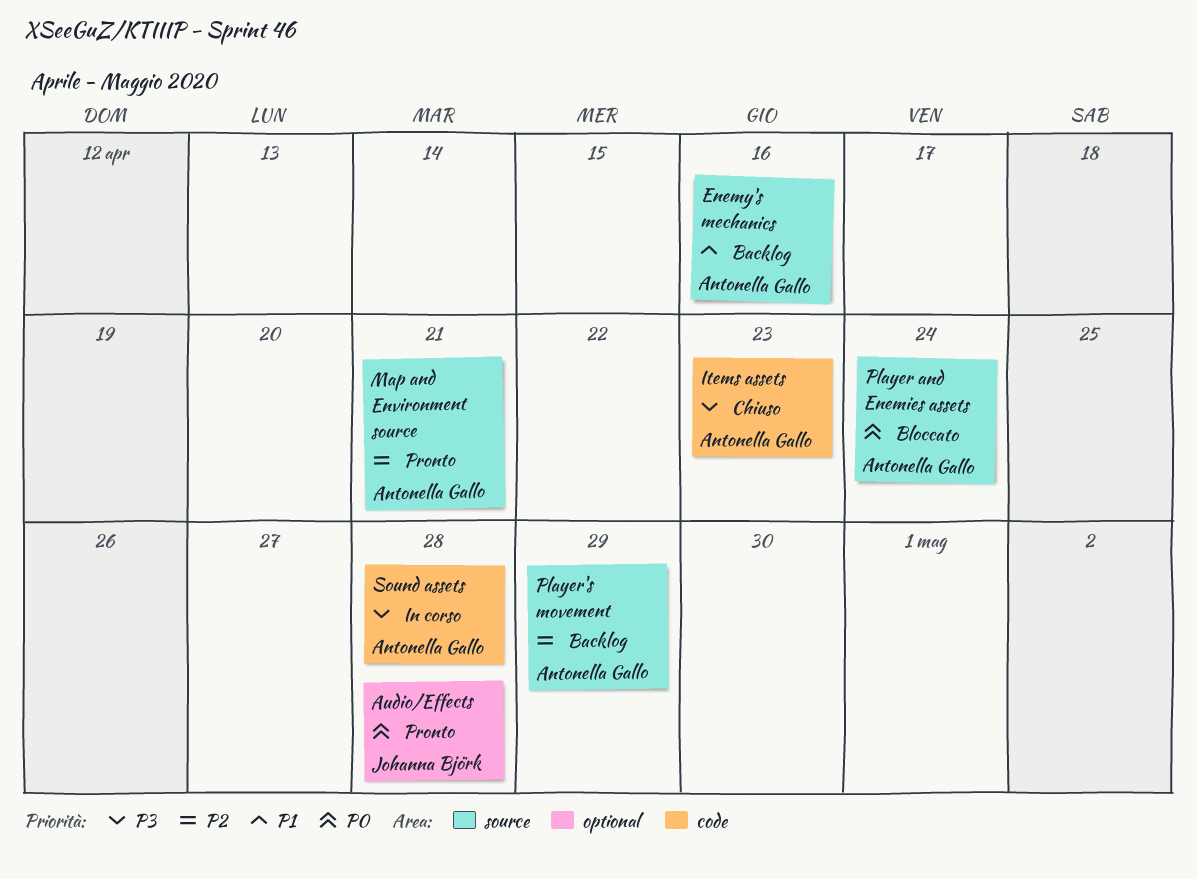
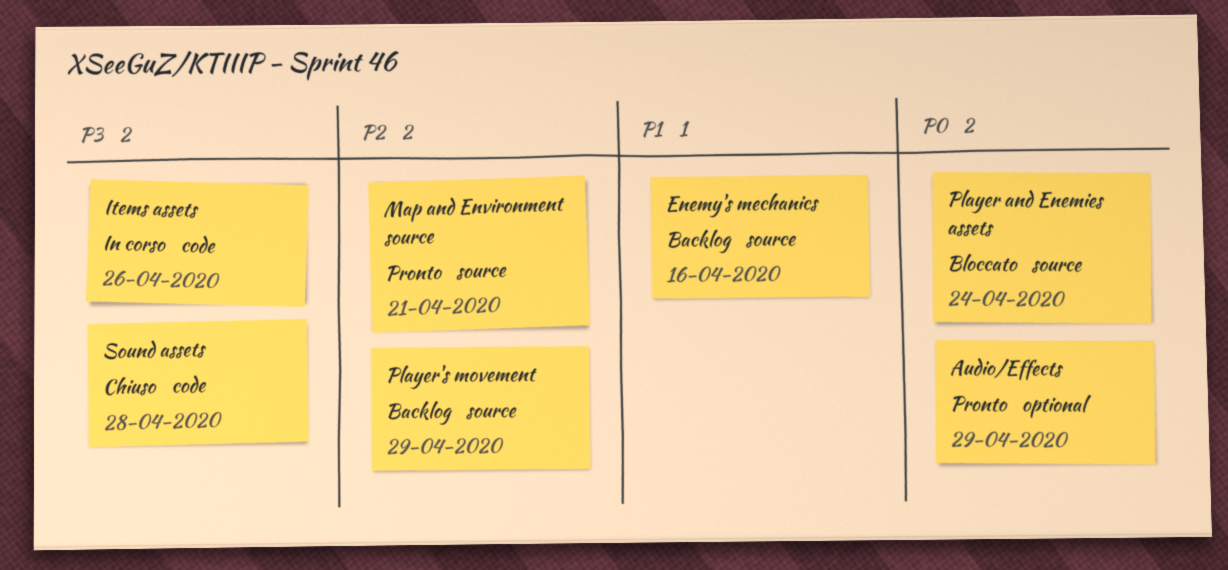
Audio/Effects, due: Apr 28 -> Apr 29
Items assets, status: Chiuso -> In corso
Items assets, due: Apr 23 -> Apr 26
Sound assets, status: In corso -> Chiuso

